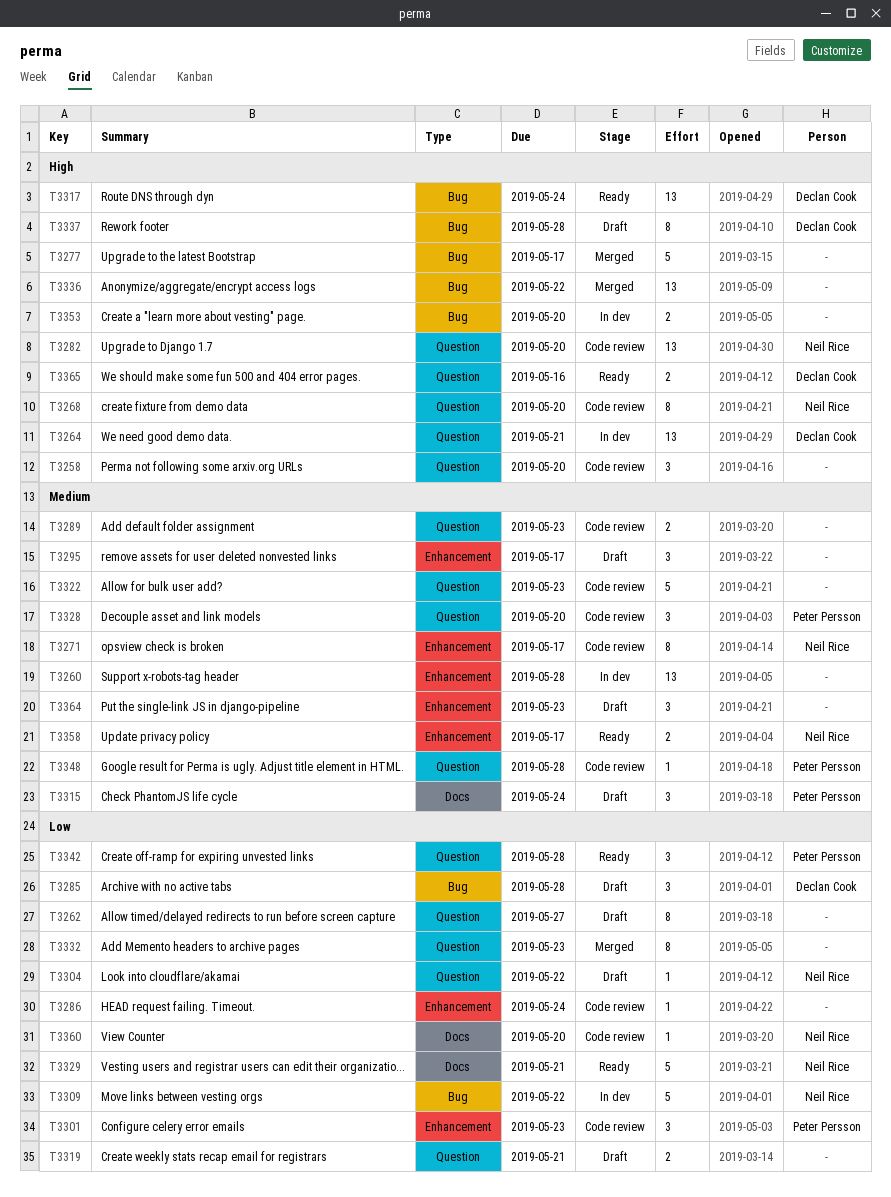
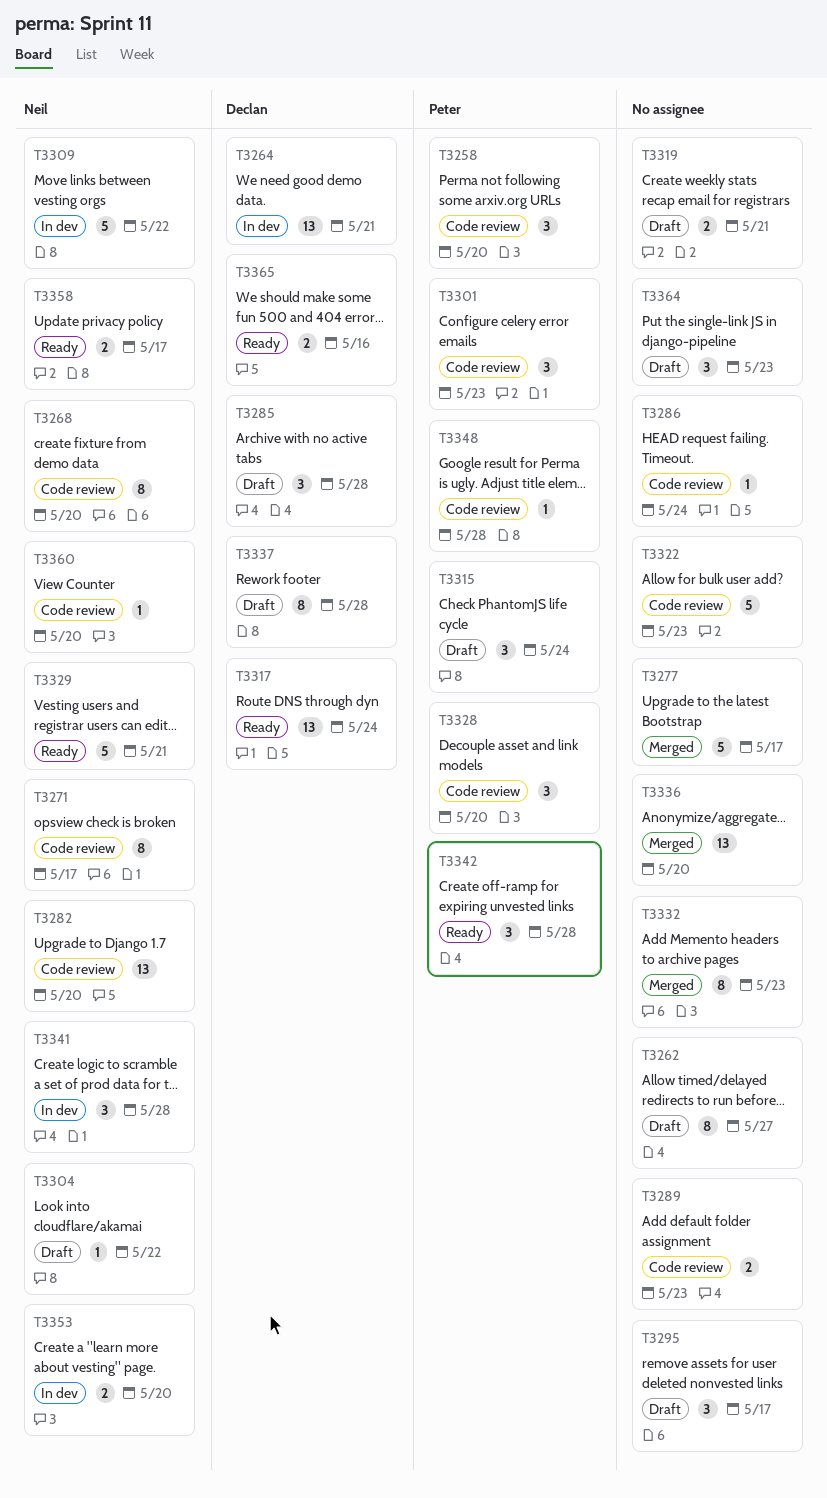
T3258, owner: none -> Peter Persson
T3260: present -> none
T3336, due: May 22 -> May 20
T3341: none -> present
T3353, owner: none -> Neil Rice

